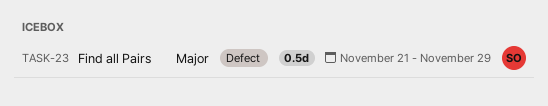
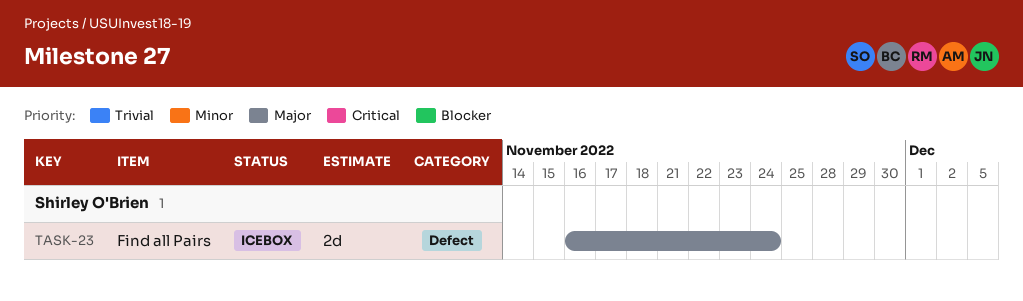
TASK-23, estimate: 0.5d -> 2d
TASK-23, start: Nov 21 -> Nov 16
TASK-23, due: Nov 29 -> Nov 24

